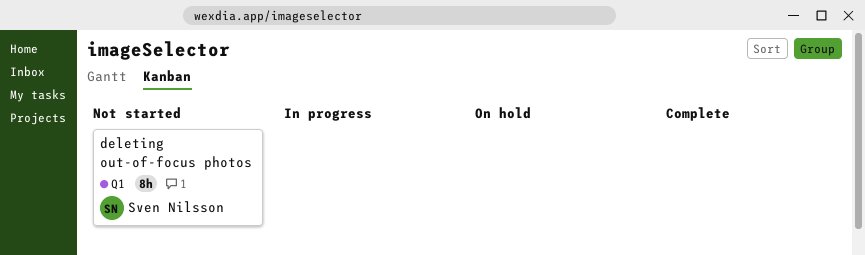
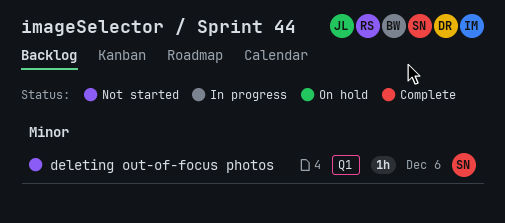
deleting out-of-focus photos, estimate: 8h -> 1h

